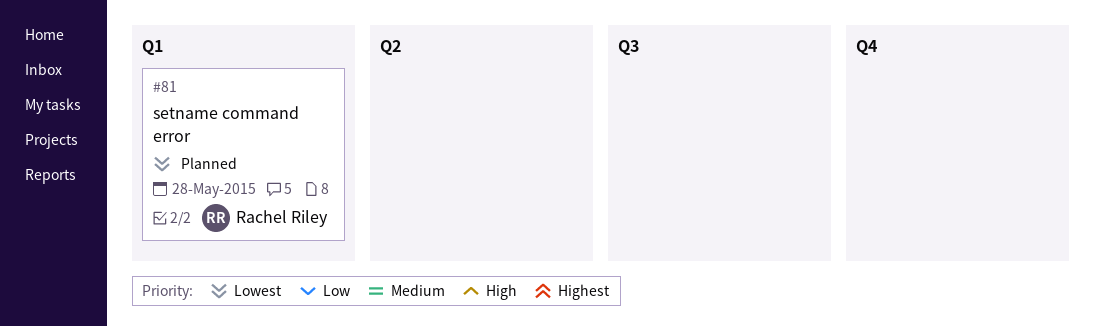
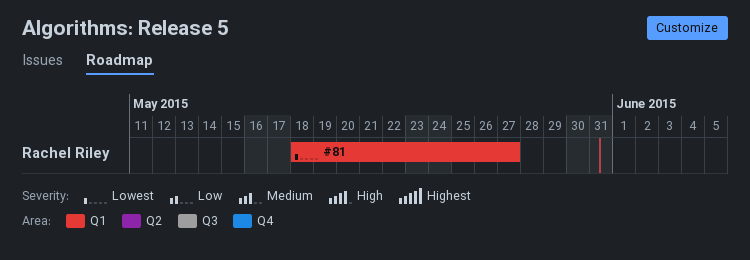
#81, due: May 28 -> May 27

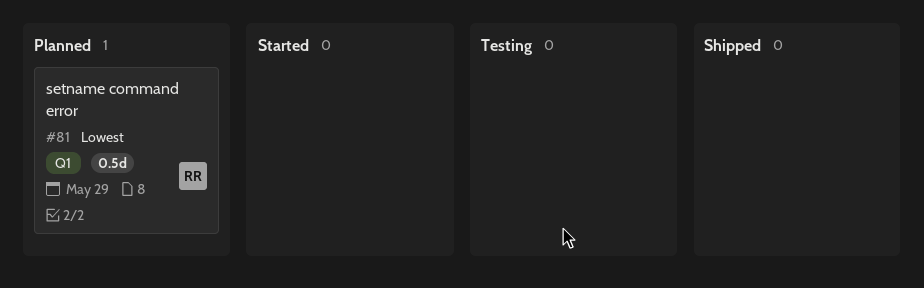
#81, due: May 27 -> May 29

